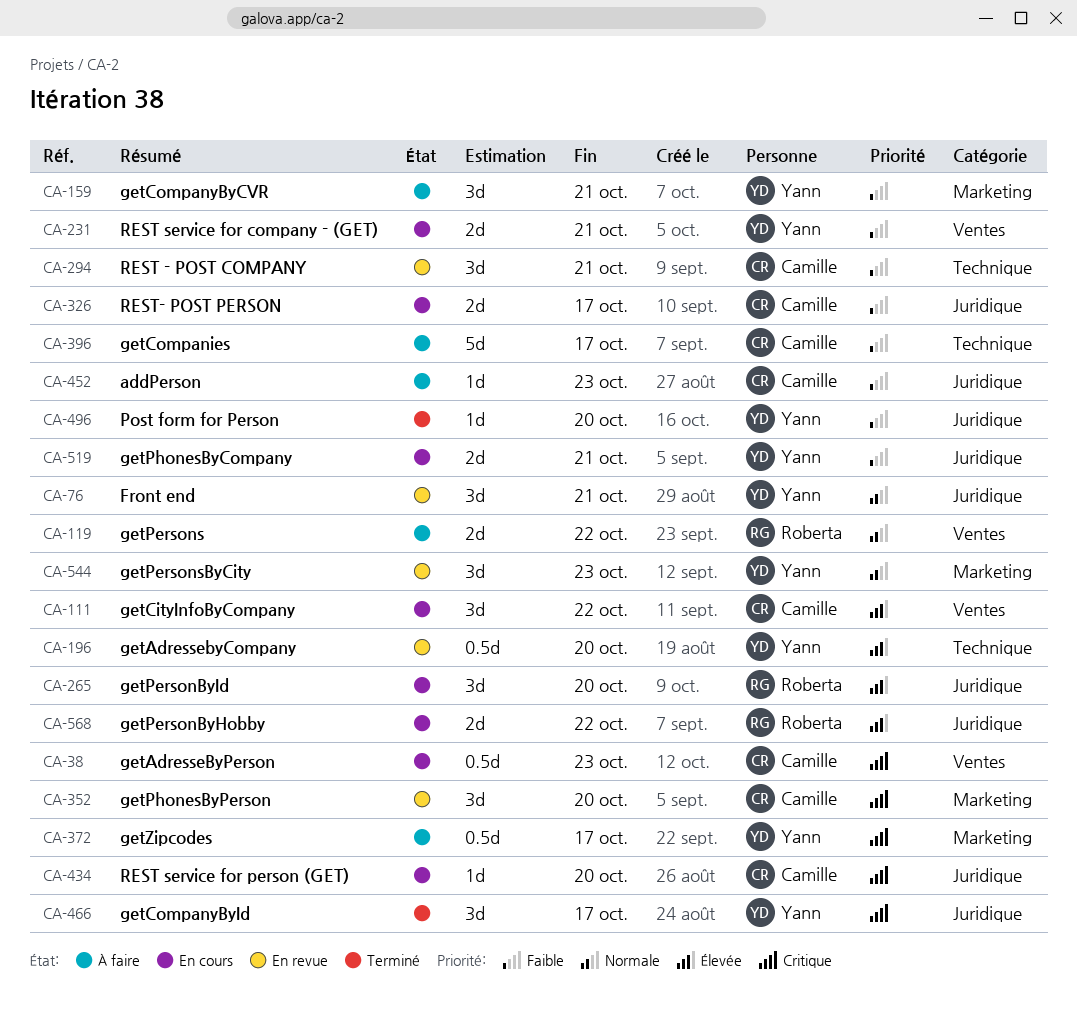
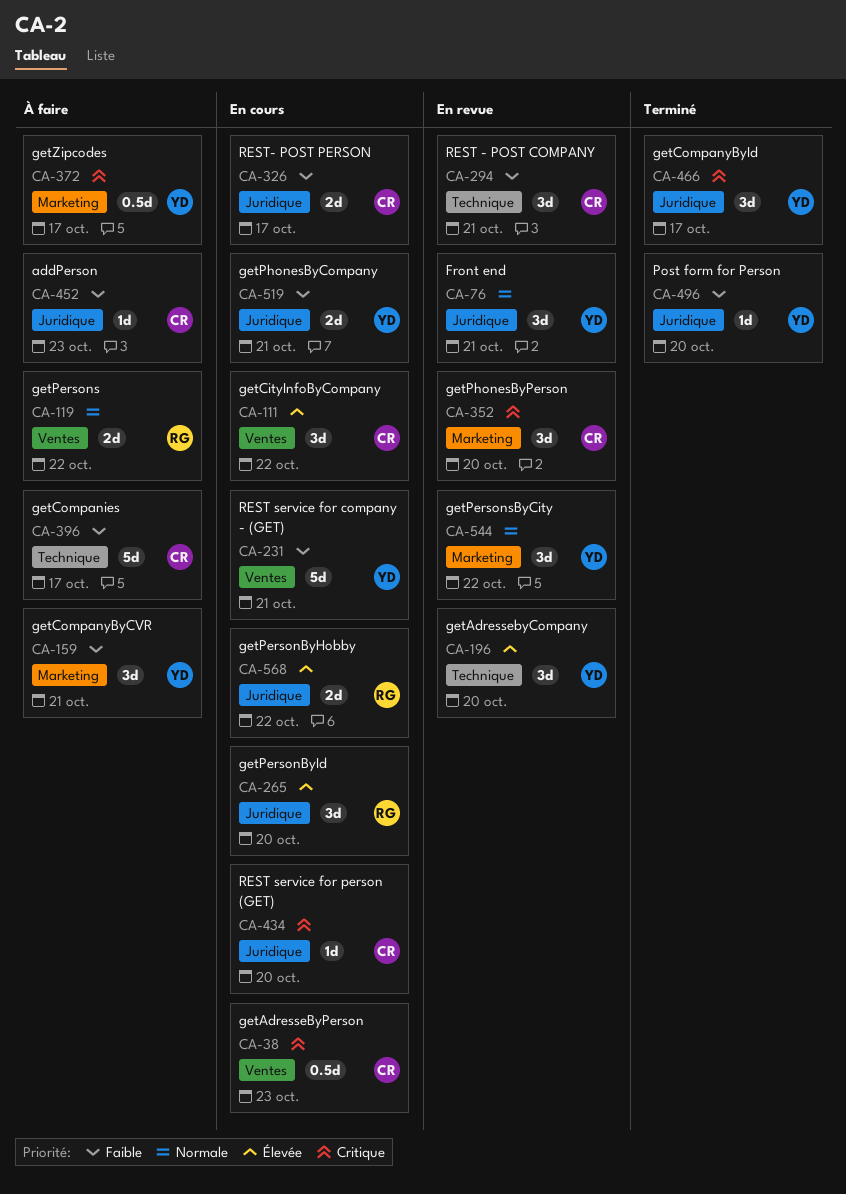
CA-196, estimate: 0.5d -> 3d
CA-231, estimate: 2d -> 5d
CA-544, due: Oct 23 -> Oct 22

